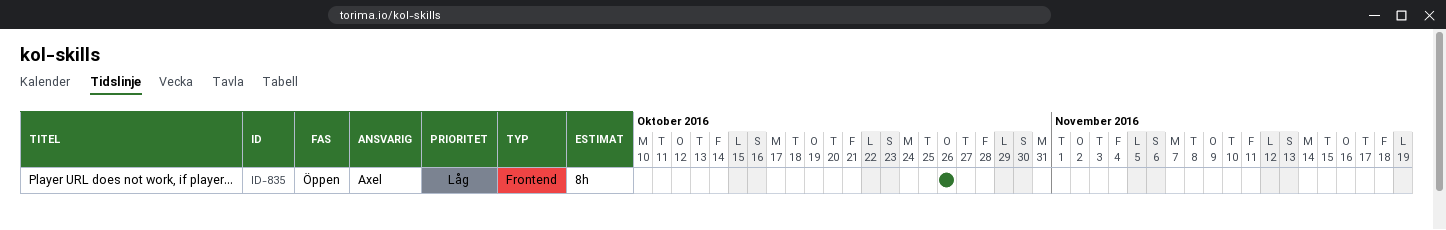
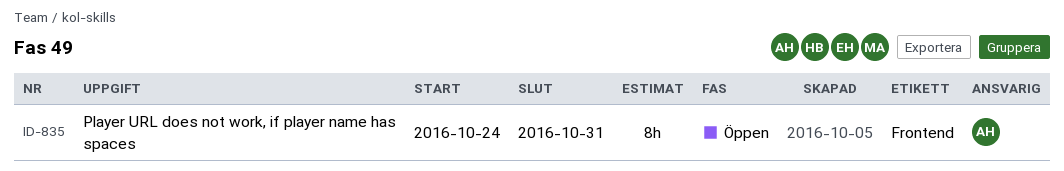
ID-835, start: Oct 26 -> Oct 24
ID-835, due: Oct 26 -> Oct 31

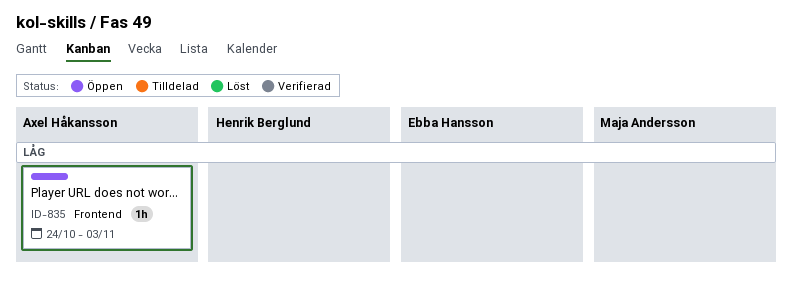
ID-835, estimate: 8h -> 1h
ID-835, due: Oct 31 -> Nov 3

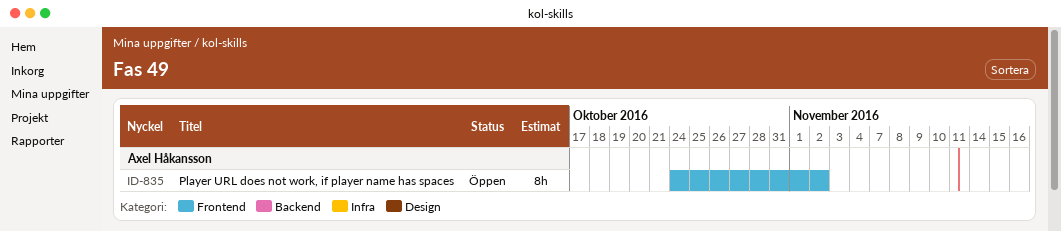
ID-835, estimate: 1h -> 8h
ID-835, due: Nov 3 -> Nov 2

